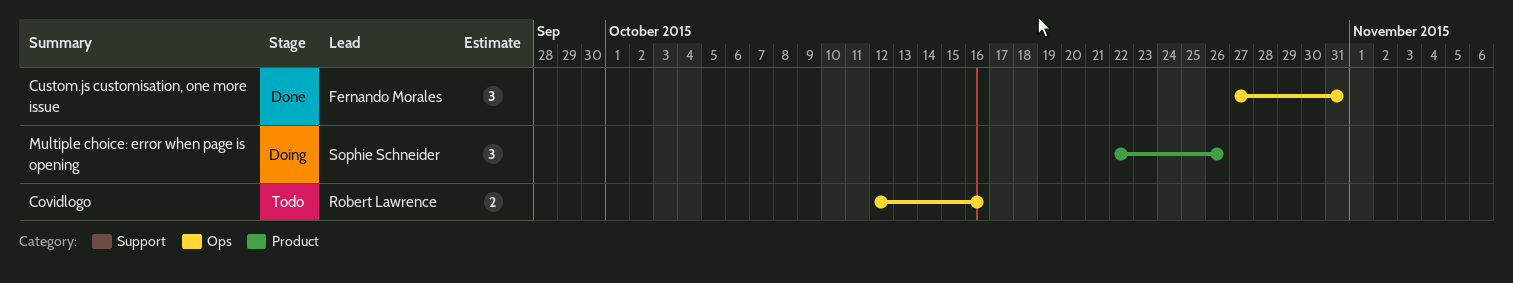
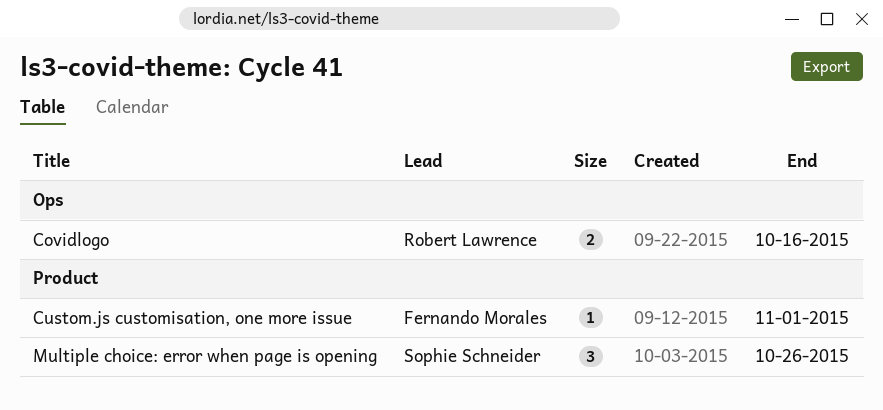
Custom.js customisation, one more issue, label: Ops -> Product
Custom.js customisation, one more issue, estimate: 3 -> 1
Custom.js customisation, one more issue, due: Oct 31 -> Nov 1

